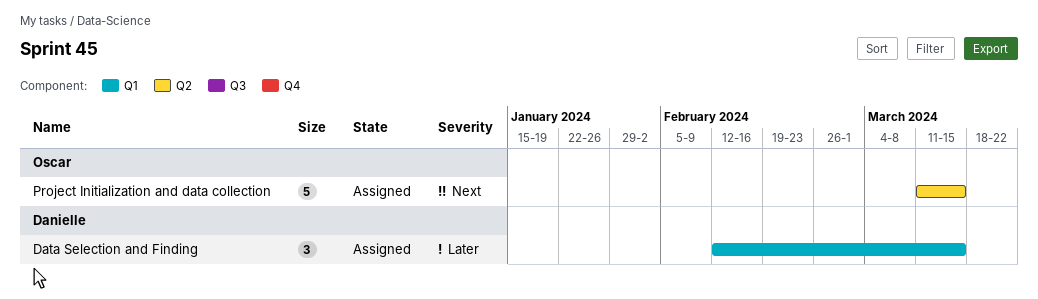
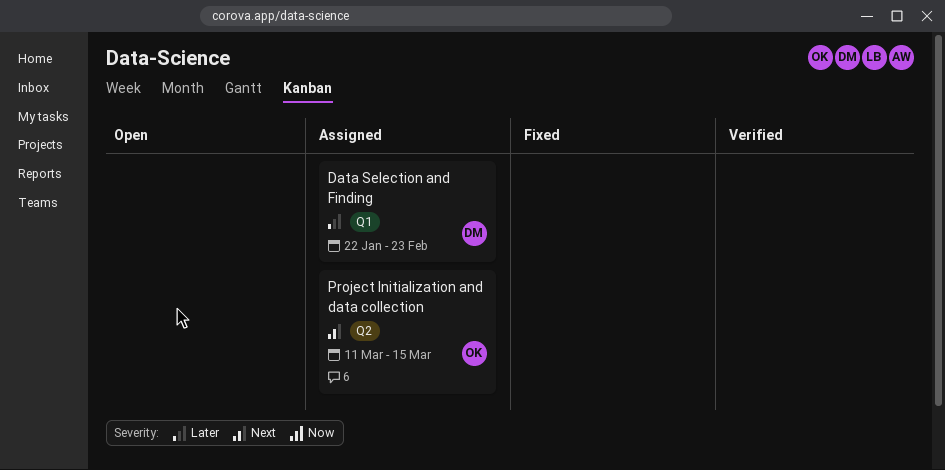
Data Selection and Finding, start: Feb 12 -> Jan 22
Data Selection and Finding, due: Mar 15 -> Feb 23

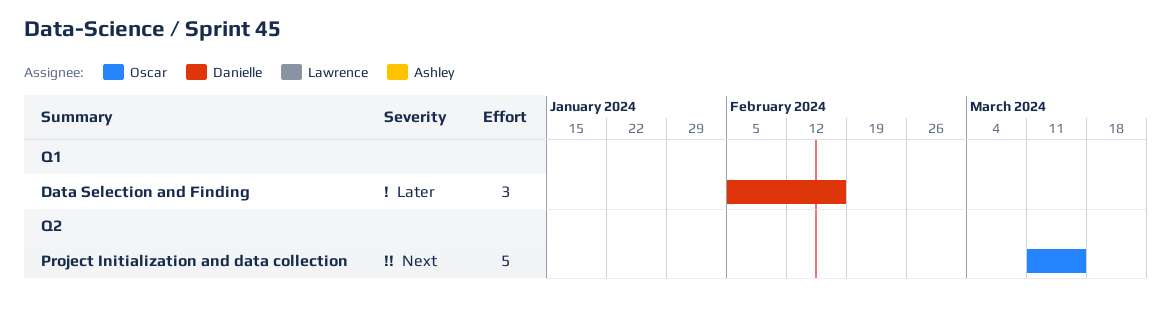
Data Selection and Finding, start: Jan 22 -> Feb 5
Data Selection and Finding, due: Feb 23 -> Feb 16

